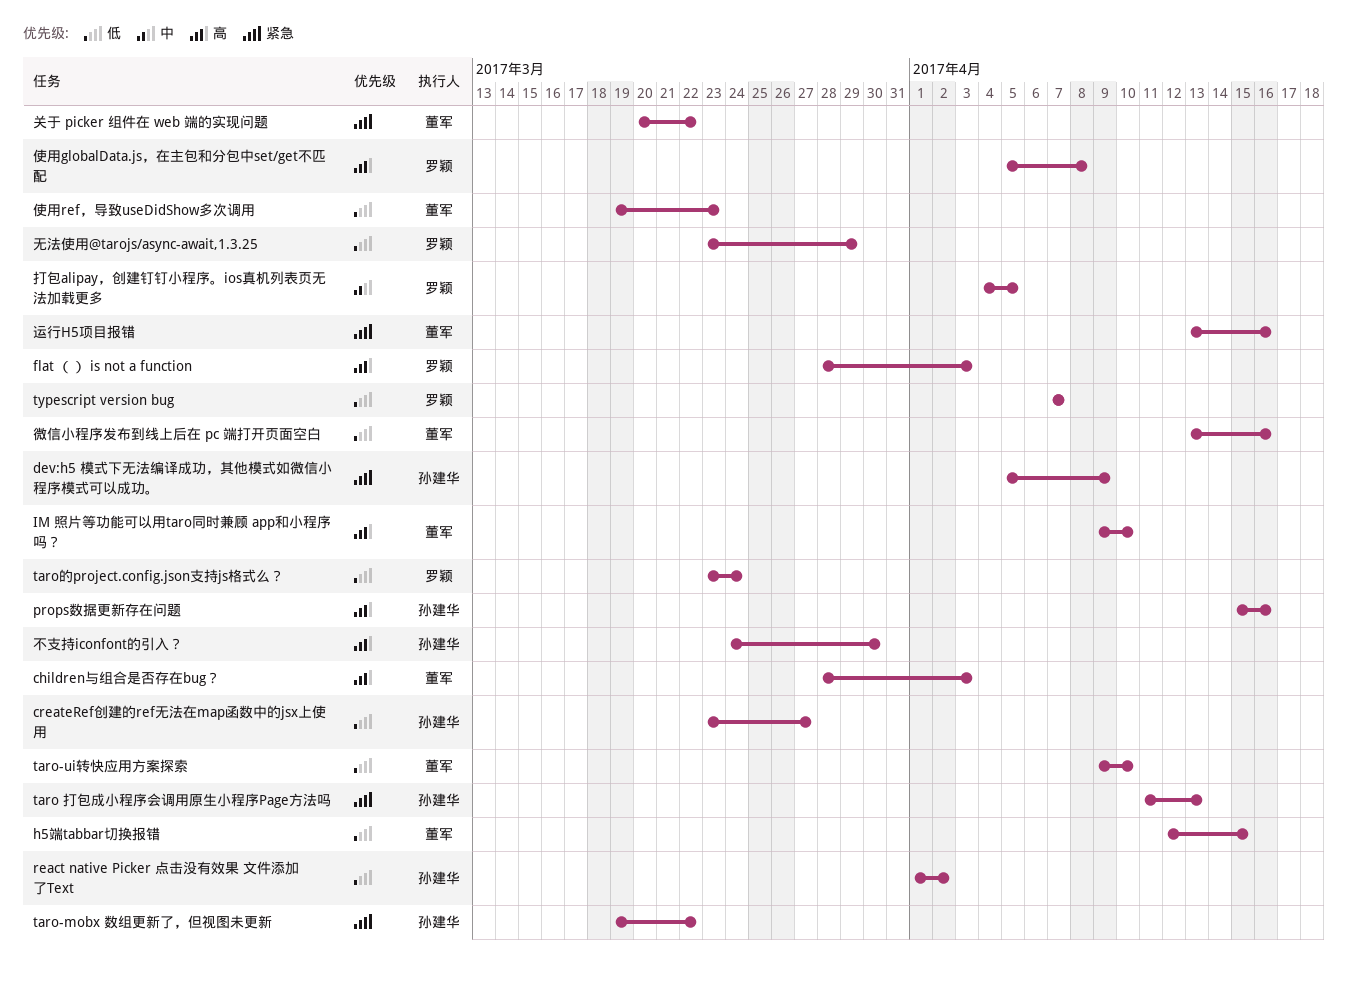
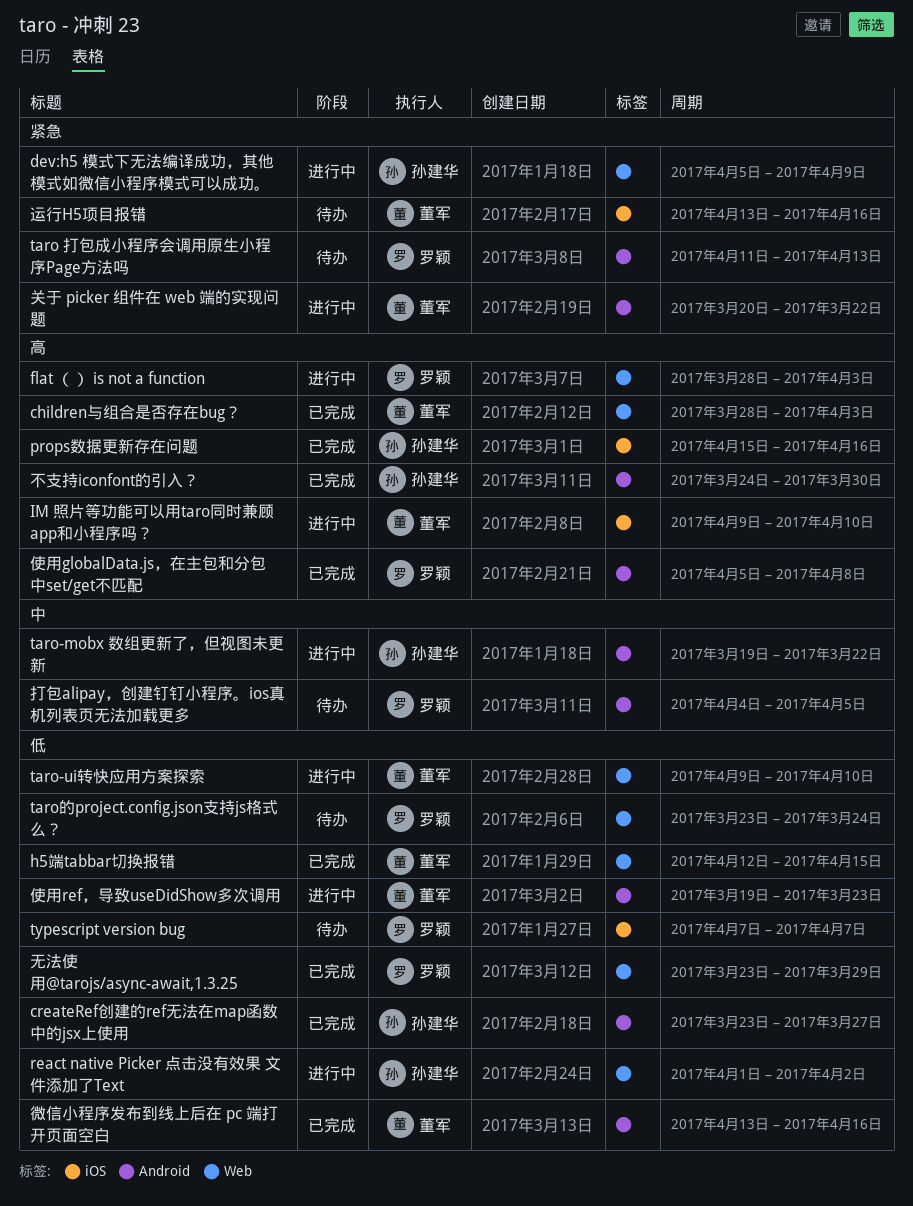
taro 打包成小程序会调用原生小程序Page方法吗, owner: 孙建华 -> 罗颖
taro-mobx 数组更新了，但视图未更新, priority: 紧急 -> 中

